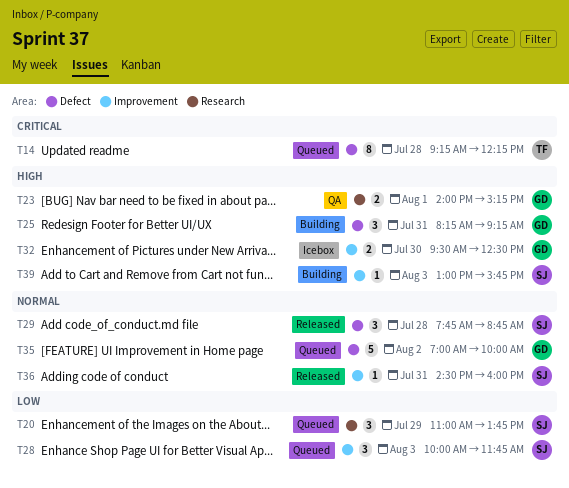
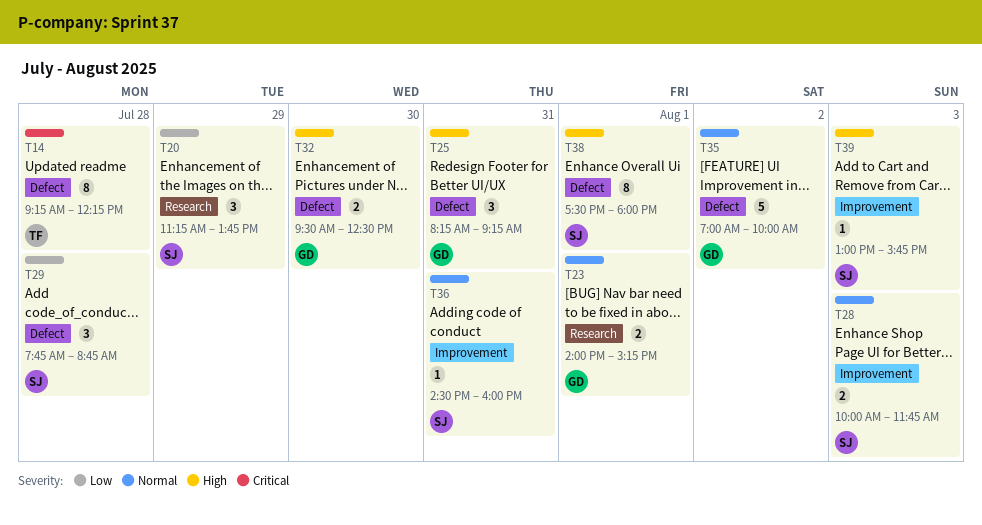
T20, begins: 11:00 -> 11:15
T23, priority: High -> Normal
T28, priority: Low -> Normal
T28, estimate: 3 -> 2
T29, priority: Normal -> Low
T32, label: Improvement -> Defect
T38: none -> present

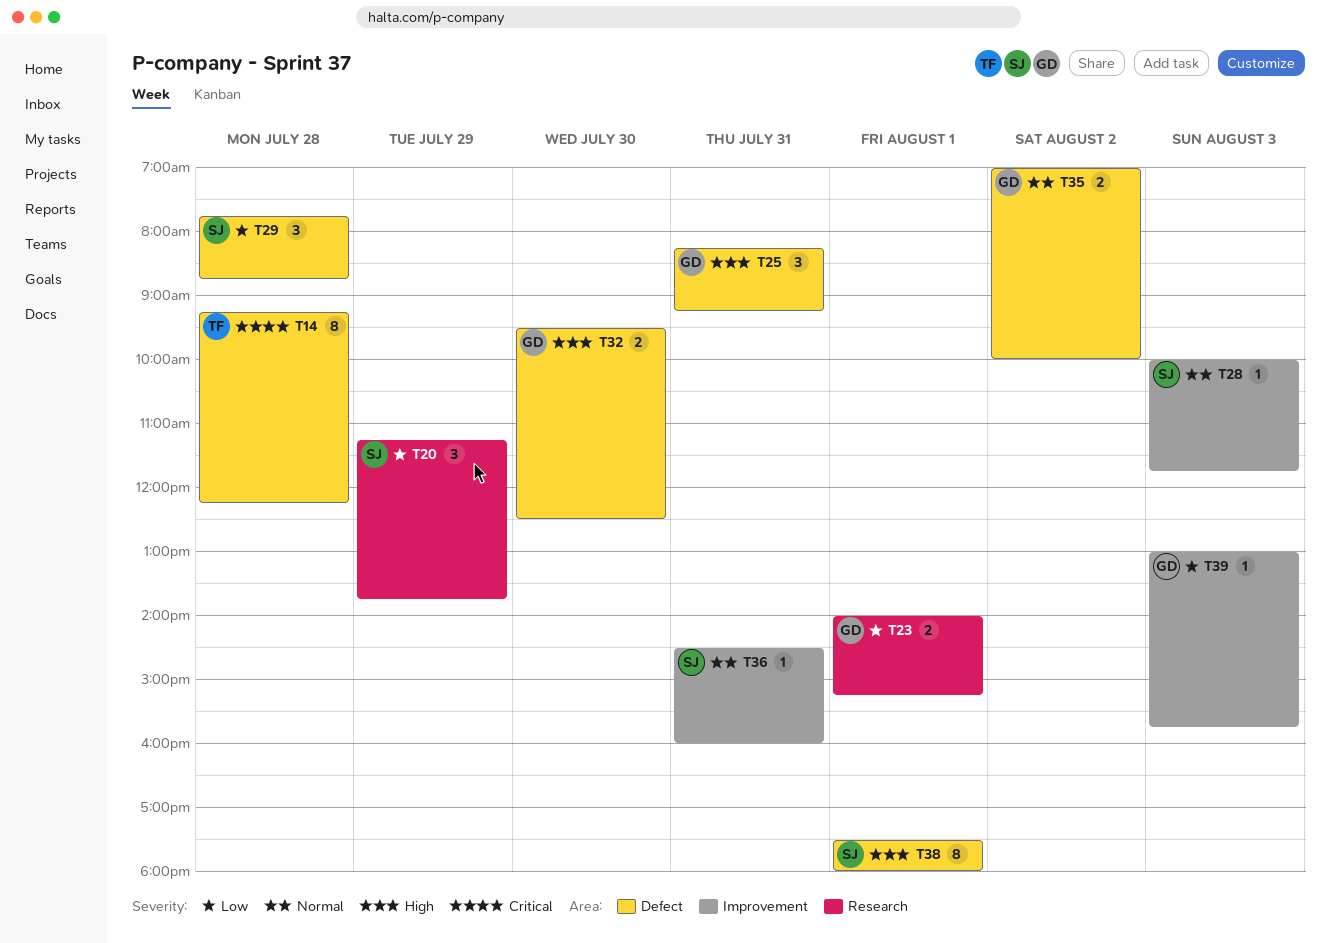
T23, priority: Normal -> Low
T28, estimate: 2 -> 1
T35, estimate: 5 -> 2
T39, owner: SJ -> GD
T39, priority: High -> Low

